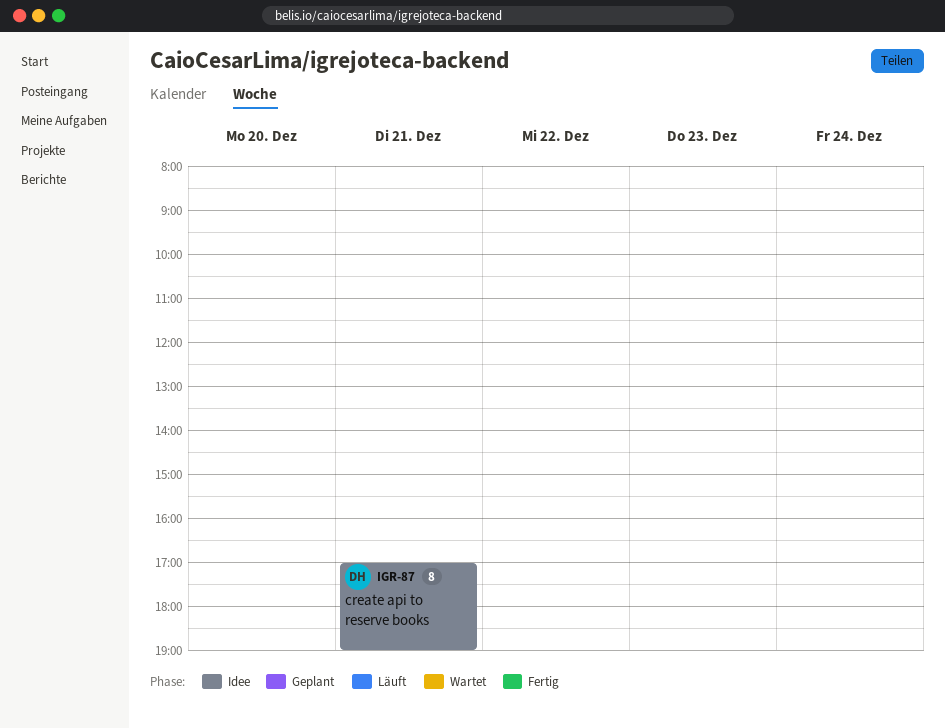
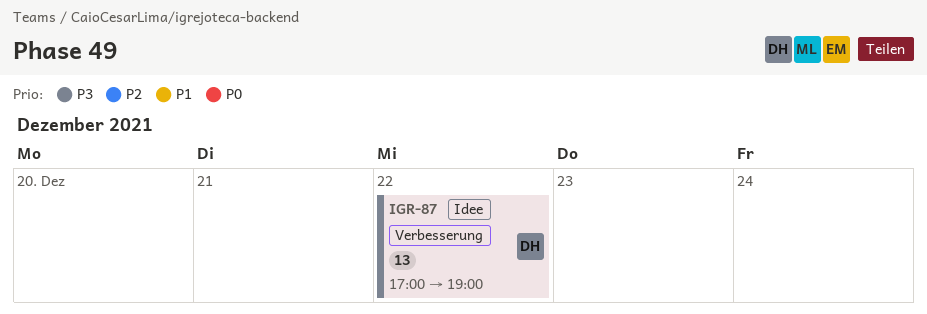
IGR-87, estimate: 8 -> 13
IGR-87, day: Dec 21 -> Dec 22

